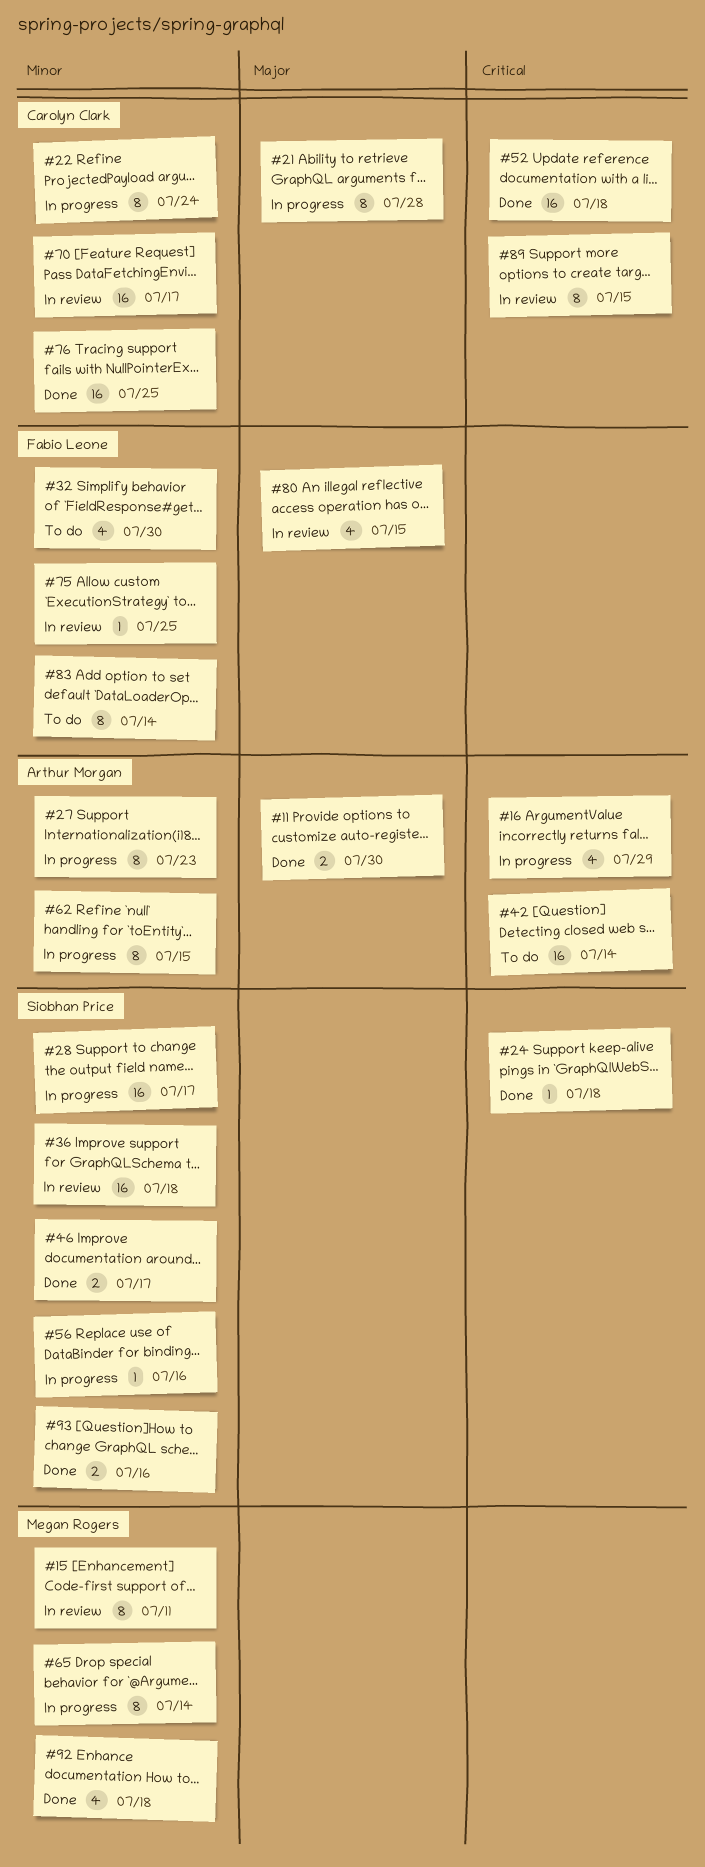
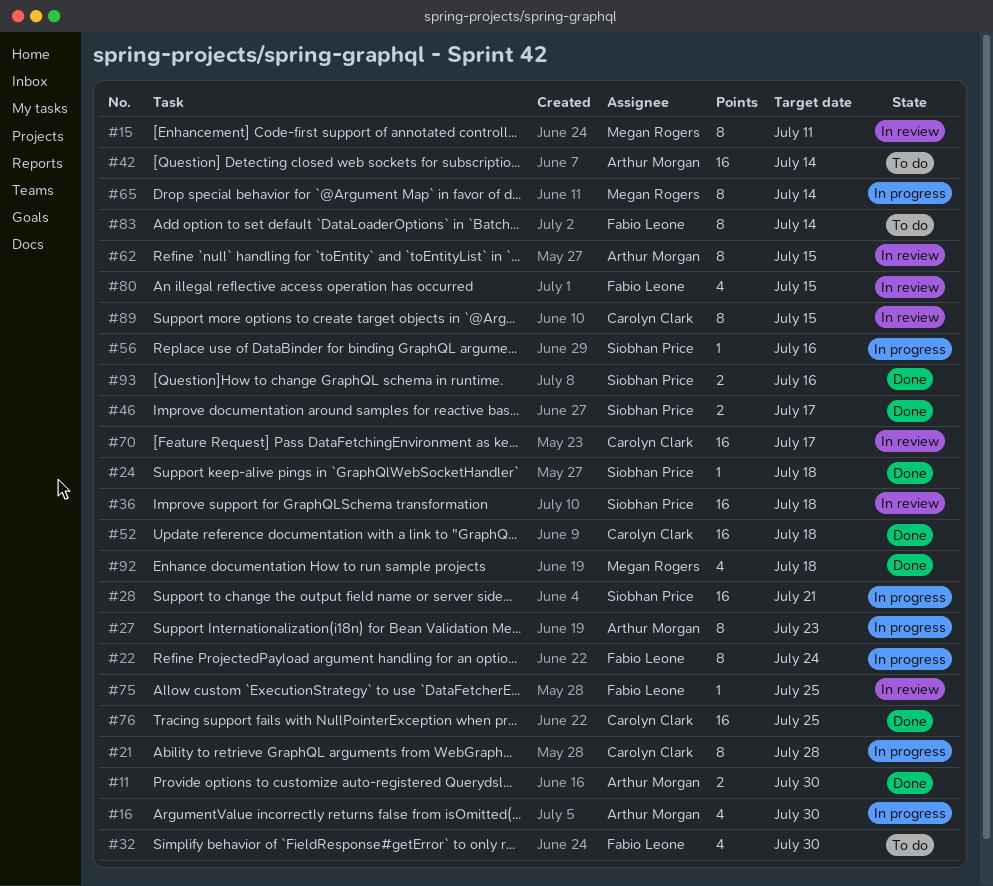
#16, due: Jul 29 -> Jul 30
#22, owner: Carolyn Clark -> Fabio Leone
#28, due: Jul 17 -> Jul 21
#62, status: In progress -> In review

